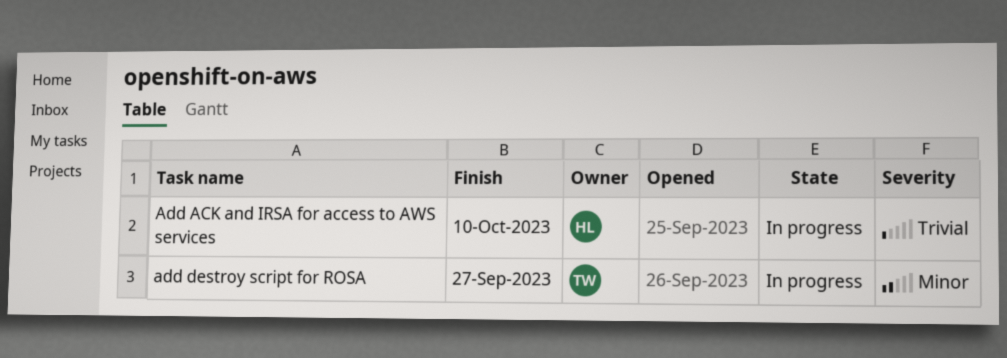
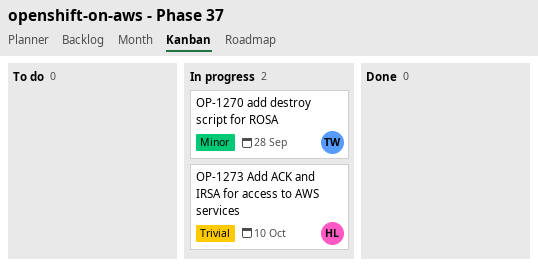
add destroy script for ROSA, due: Sep 27 -> Sep 28

